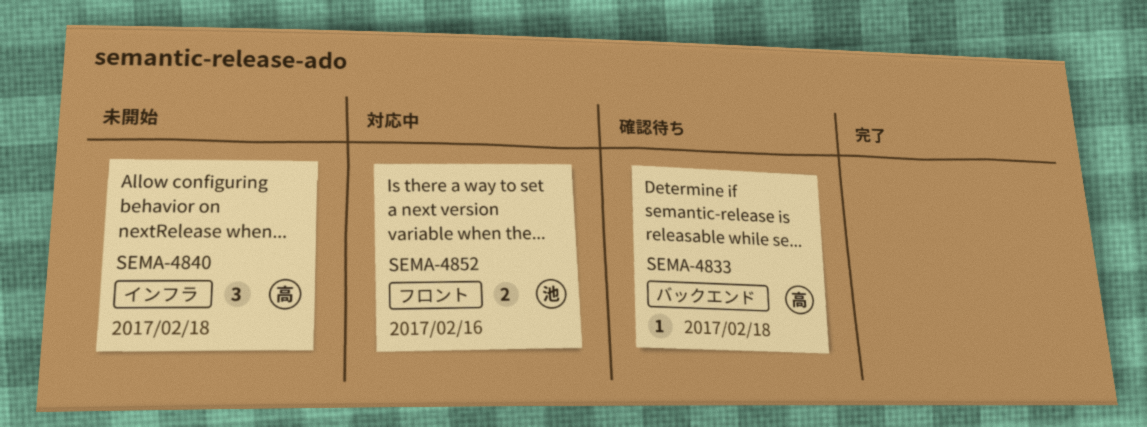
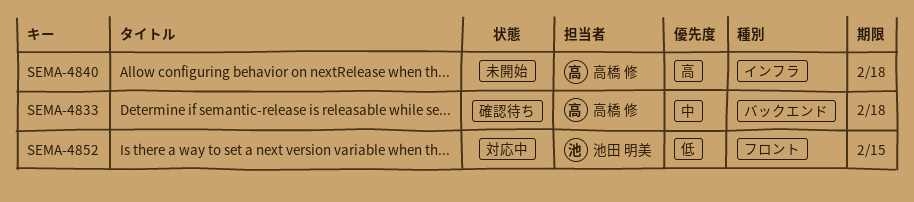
SEMA-4852, due: Feb 16 -> Feb 15

